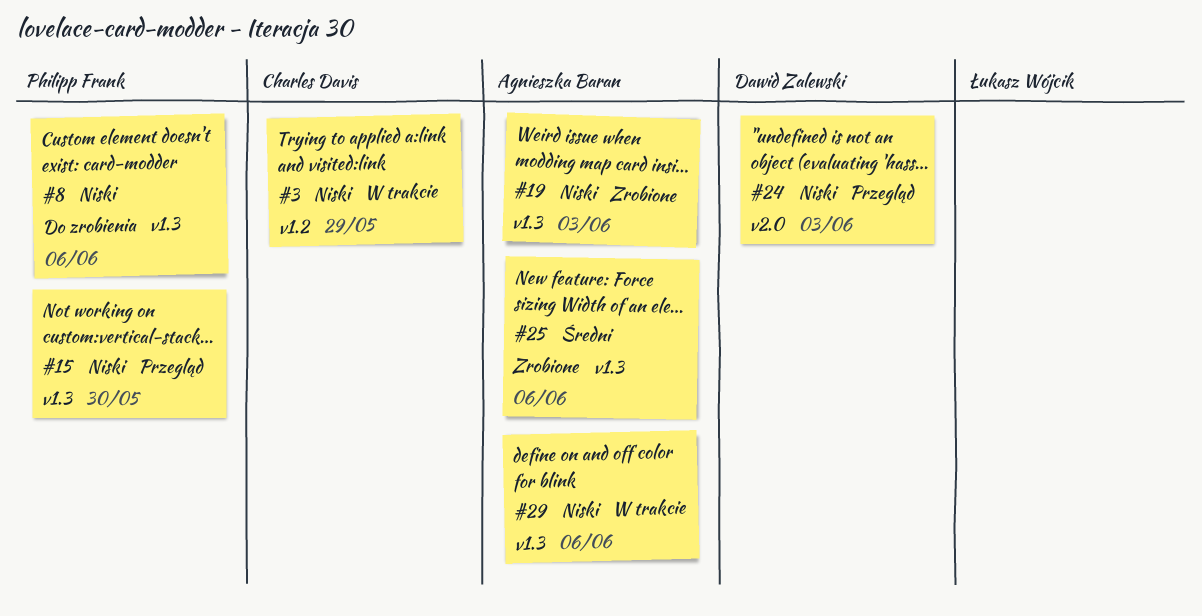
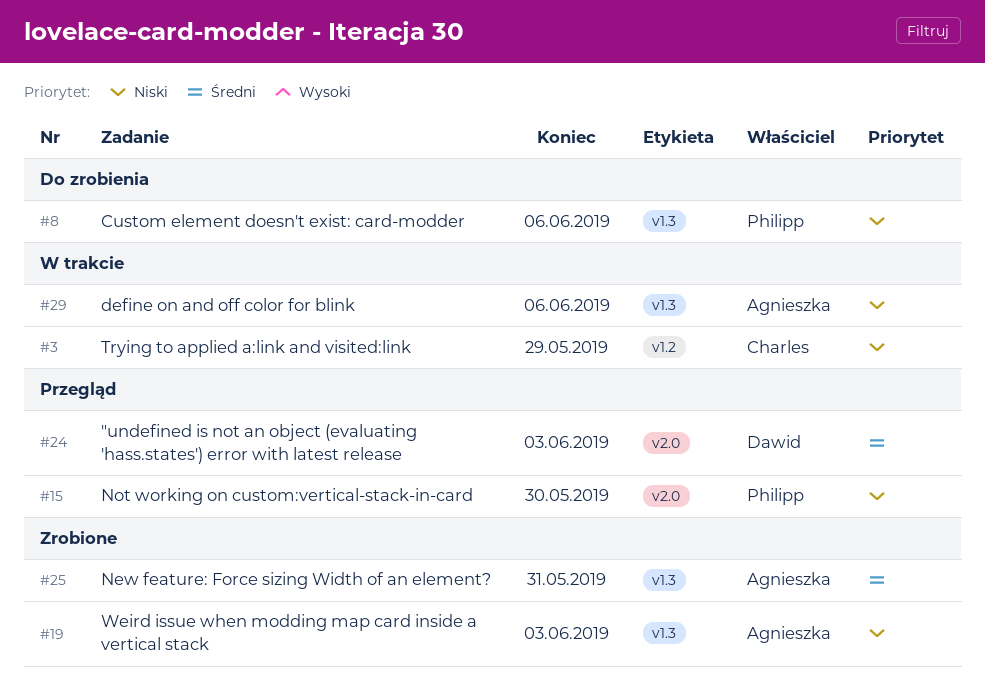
#15, label: v1.3 -> v2.0
#24, priority: Niski -> Średni
#25, due: Jun 6 -> May 31

